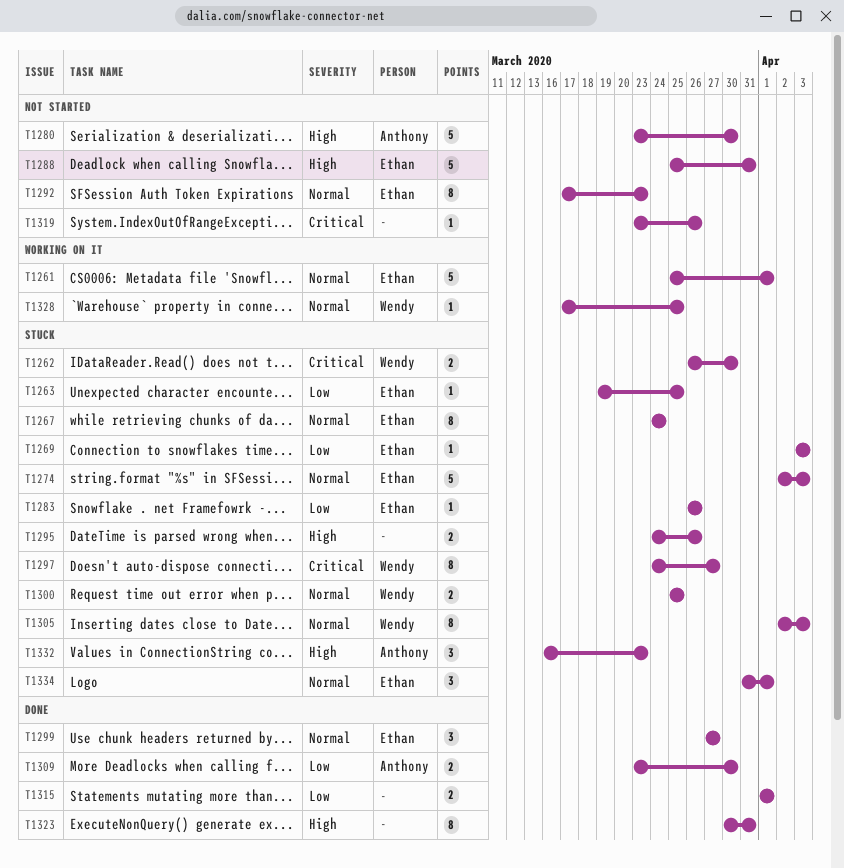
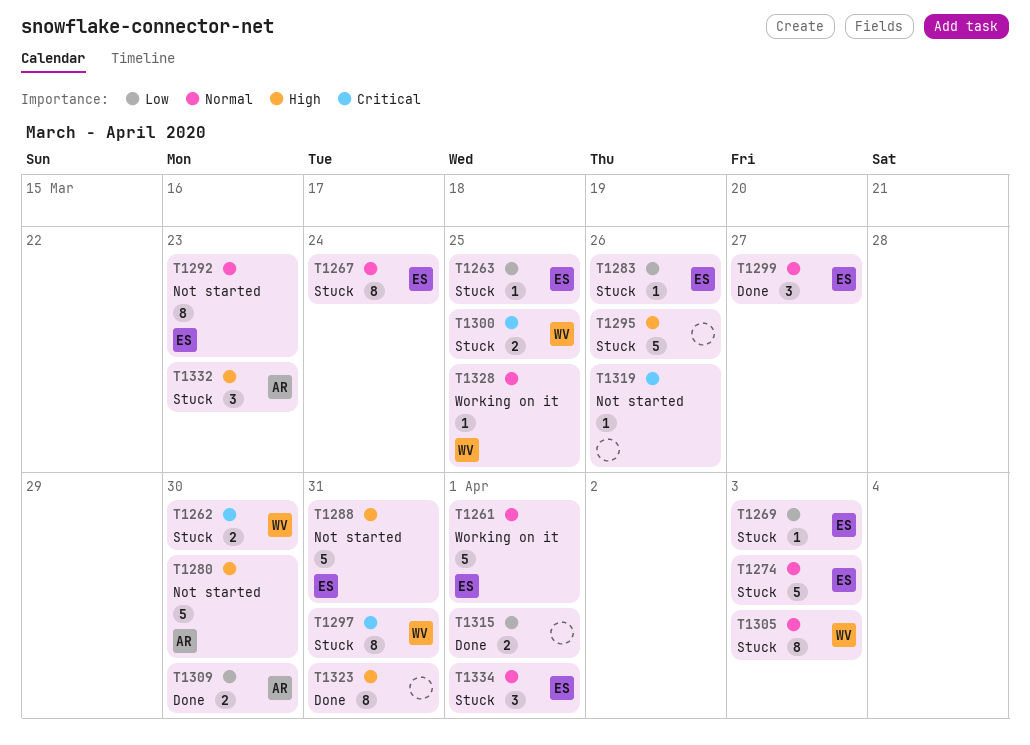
T1295, estimate: 2 -> 5
T1297, due: Mar 27 -> Mar 31
T1300, priority: Normal -> Critical

